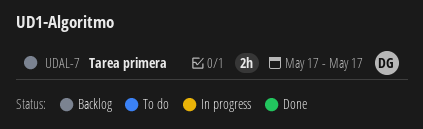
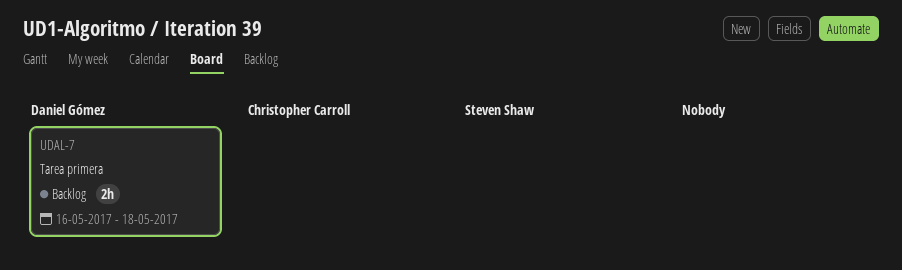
UDAL-7, start: May 17 -> May 16
UDAL-7, due: May 17 -> May 18

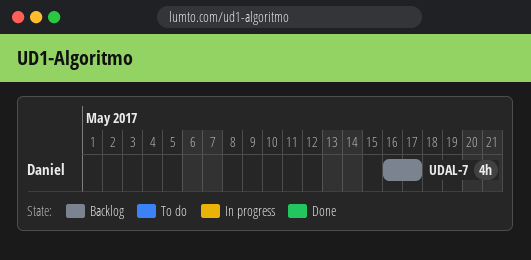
UDAL-7, estimate: 2h -> 4h
UDAL-7, due: May 18 -> May 17

